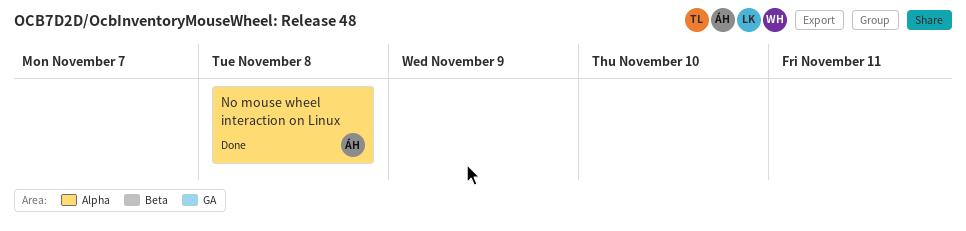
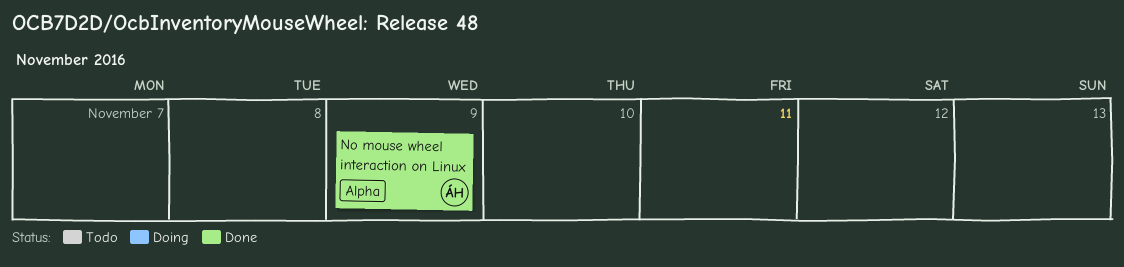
No mouse wheel interaction on Linux, due: Nov 8 -> Nov 9

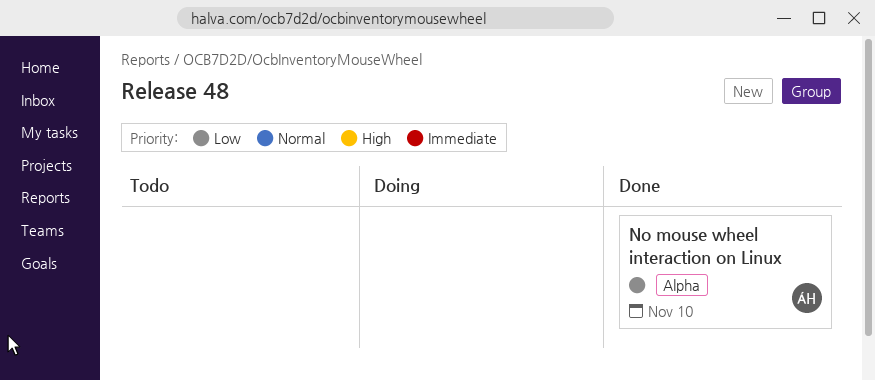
No mouse wheel interaction on Linux, due: Nov 9 -> Nov 10

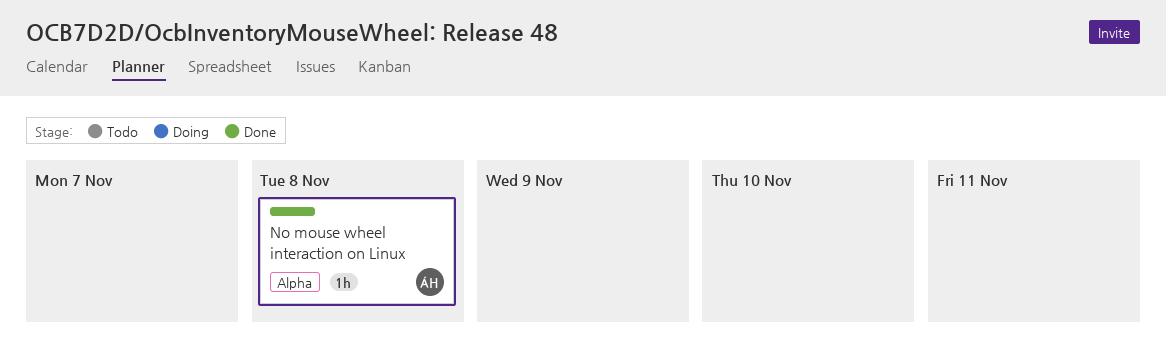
No mouse wheel interaction on Linux, due: Nov 10 -> Nov 8

